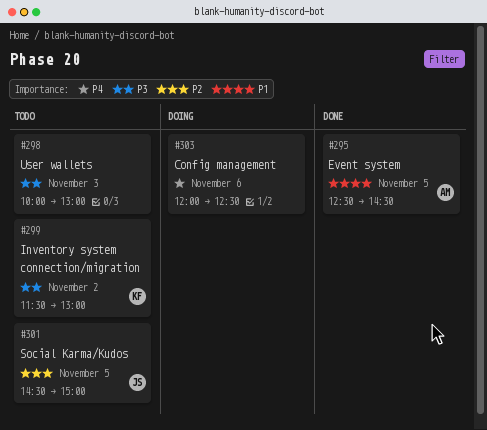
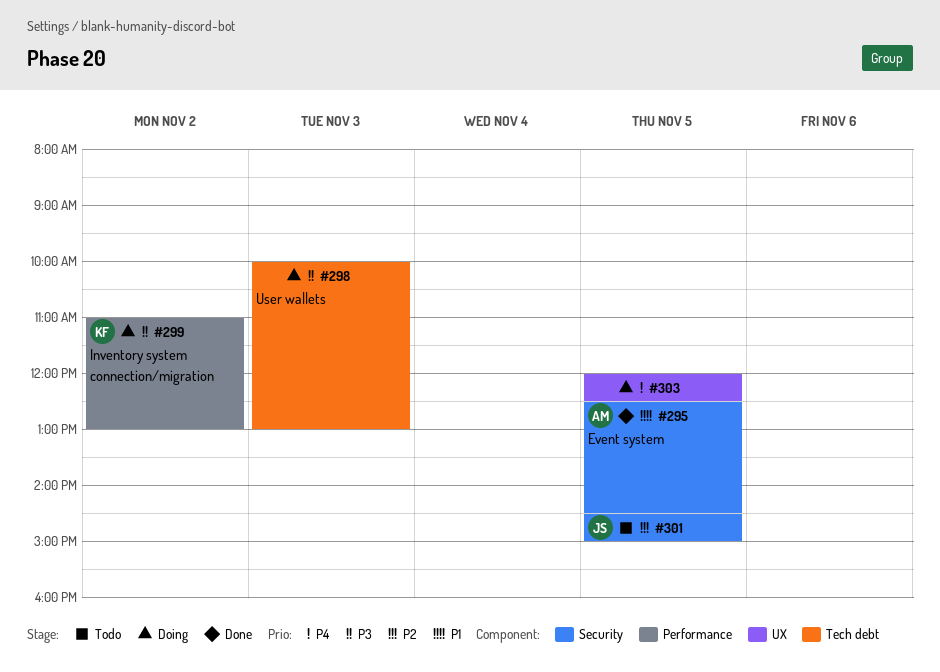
#298, status: Todo -> Doing
#299, status: Todo -> Doing
#299, begins: 11:30 -> 11:00
#303, day: Nov 6 -> Nov 5

